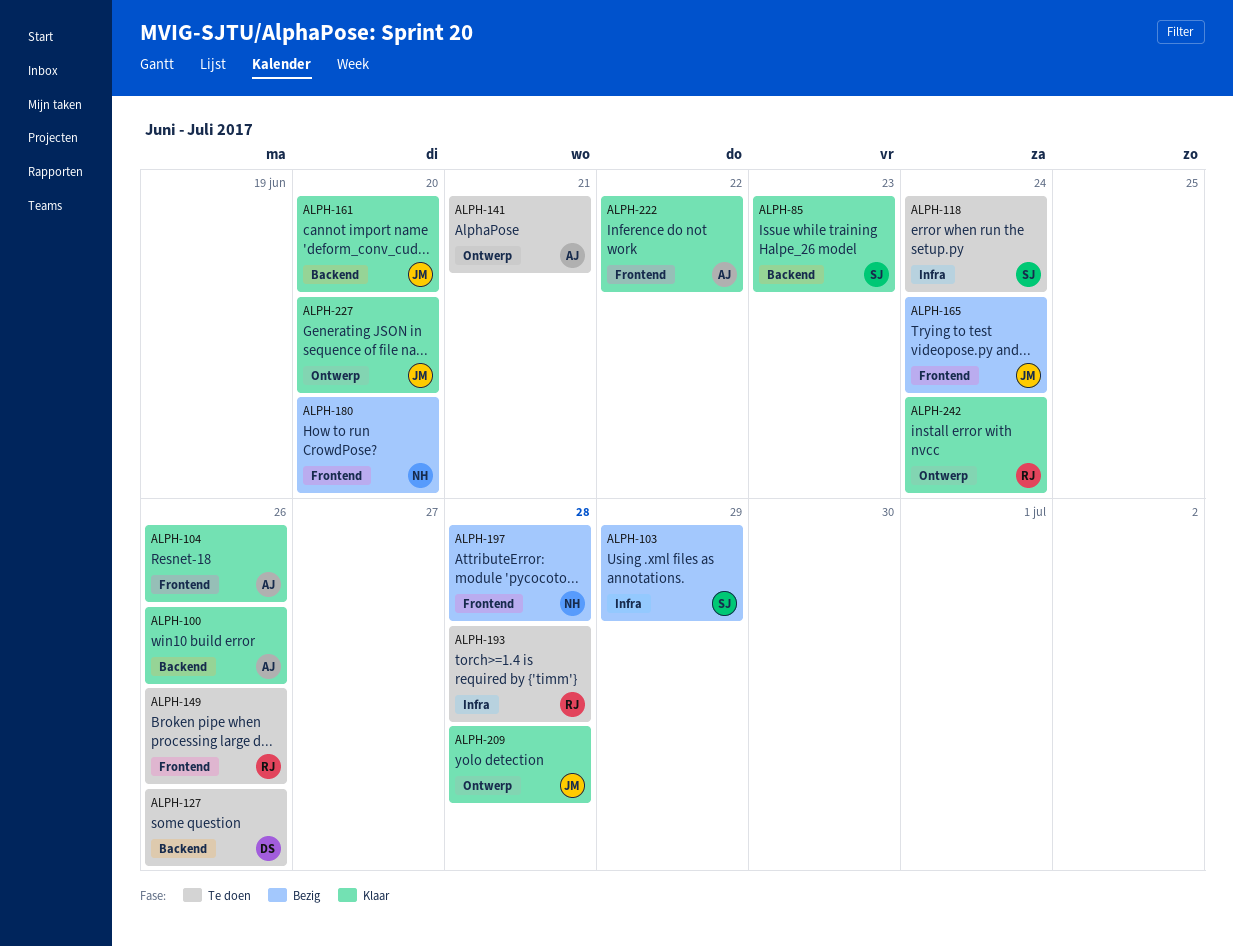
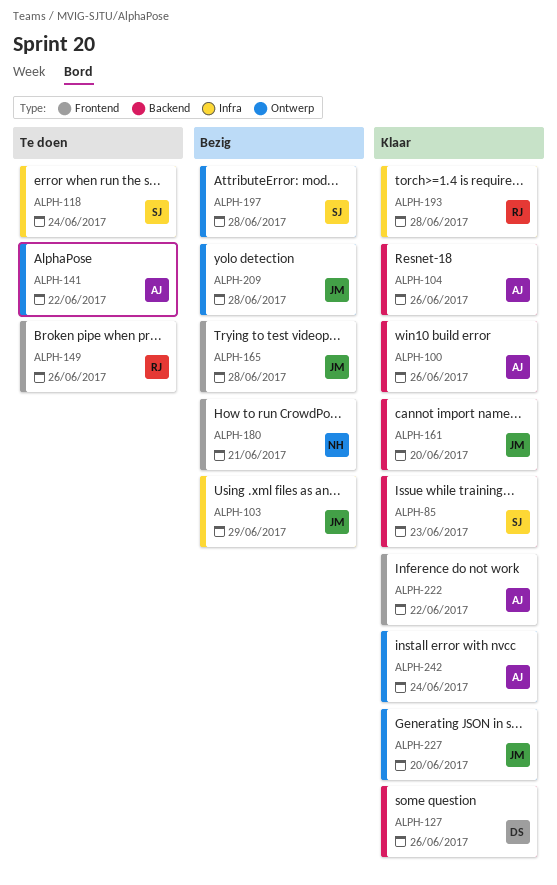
ALPH-103, owner: SJ -> JM
ALPH-104, label: Frontend -> Backend
ALPH-127, status: Te doen -> Klaar
ALPH-141, due: Jun 21 -> Jun 22
ALPH-165, due: Jun 24 -> Jun 28
ALPH-180, due: Jun 20 -> Jun 21
ALPH-193, status: Te doen -> Klaar
ALPH-197, owner: NH -> SJ
ALPH-197, label: Frontend -> Ontwerp
ALPH-209, status: Klaar -> Bezig
ALPH-242, owner: RJ -> AJ

